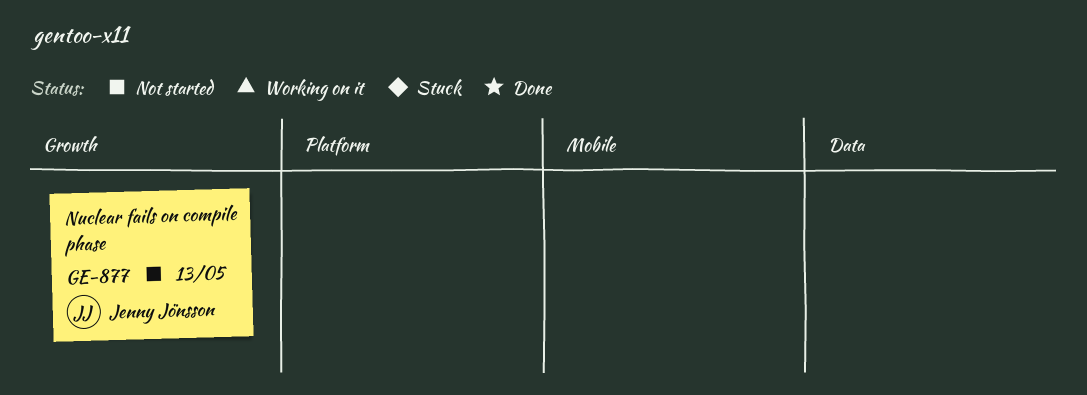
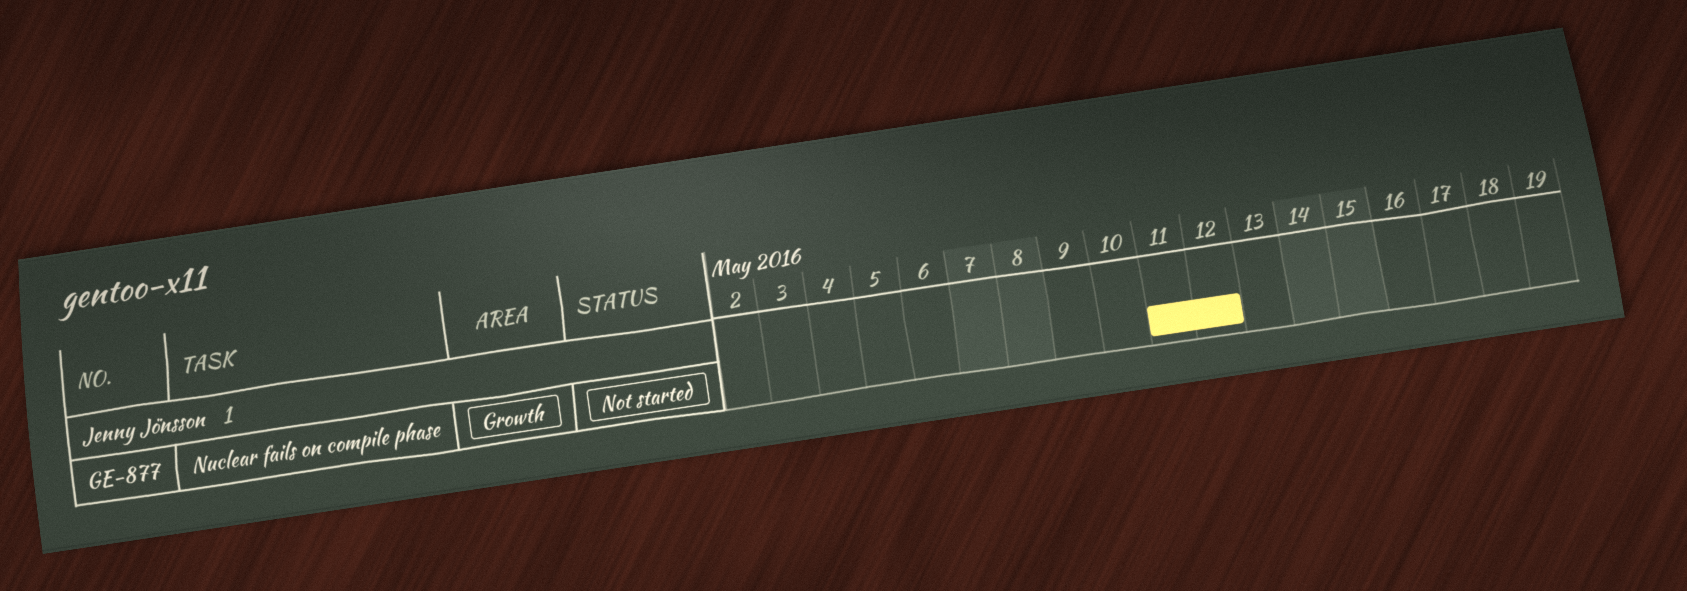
GE-877, due: May 13 -> May 12

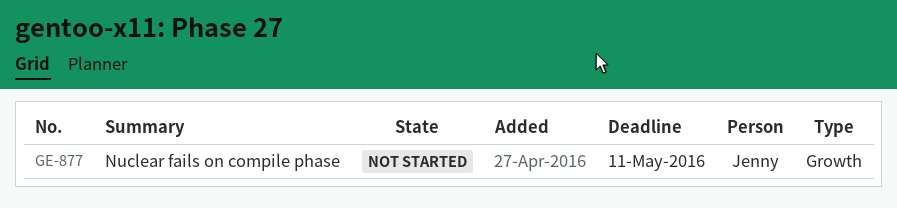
GE-877, due: May 12 -> May 11

